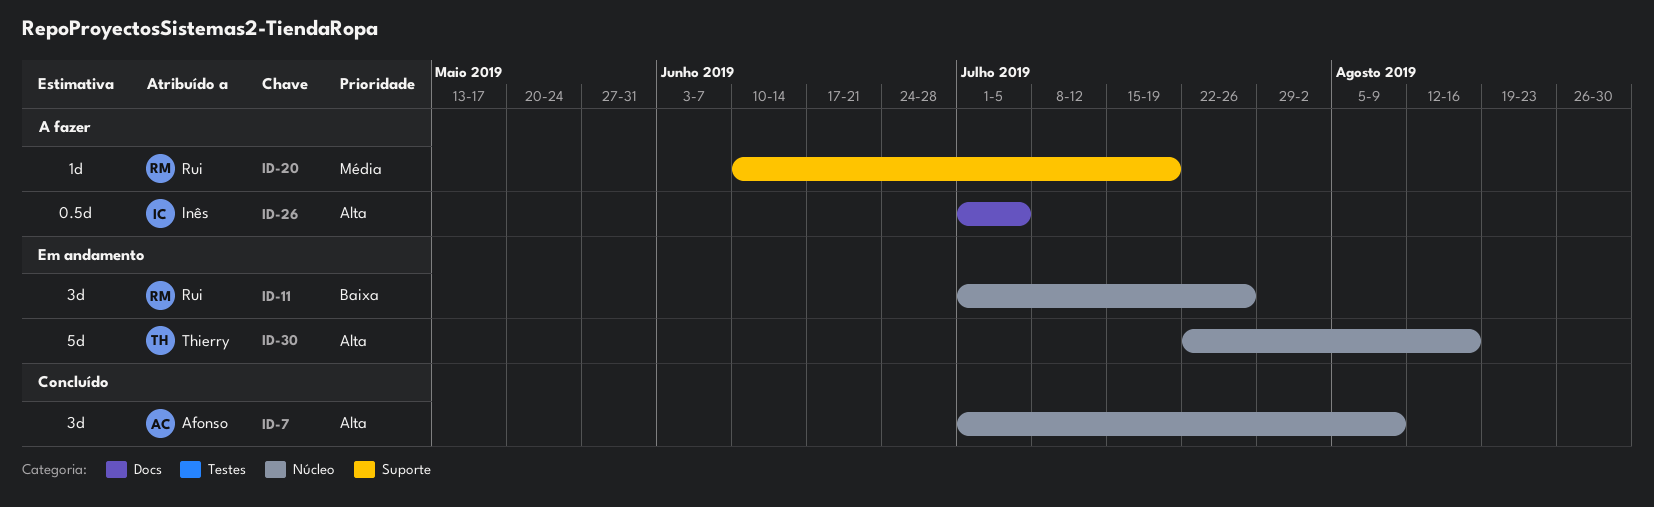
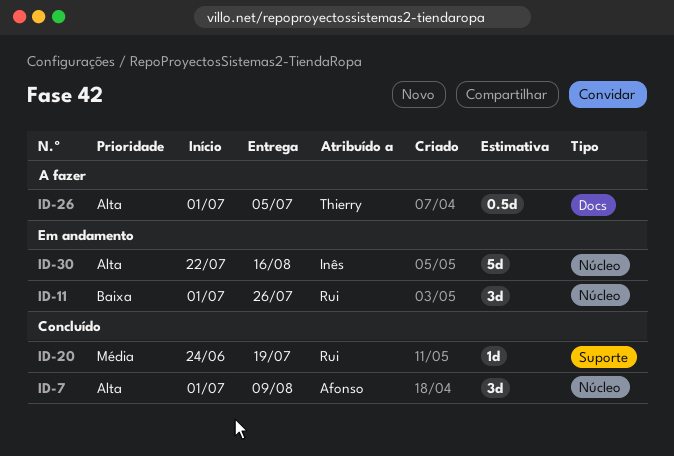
ID-20, status: A fazer -> Concluído
ID-20, start: Jun 10 -> Jun 24
ID-26, owner: Inês -> Thierry
ID-30, owner: Thierry -> Inês

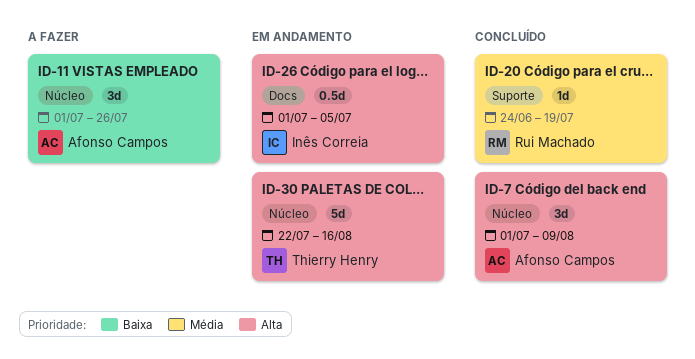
ID-11, status: Em andamento -> A fazer
ID-11, owner: Rui Machado -> Afonso Campos
ID-26, status: A fazer -> Em andamento
ID-26, owner: Thierry Henry -> Inês Correia
ID-30, owner: Inês Correia -> Thierry Henry

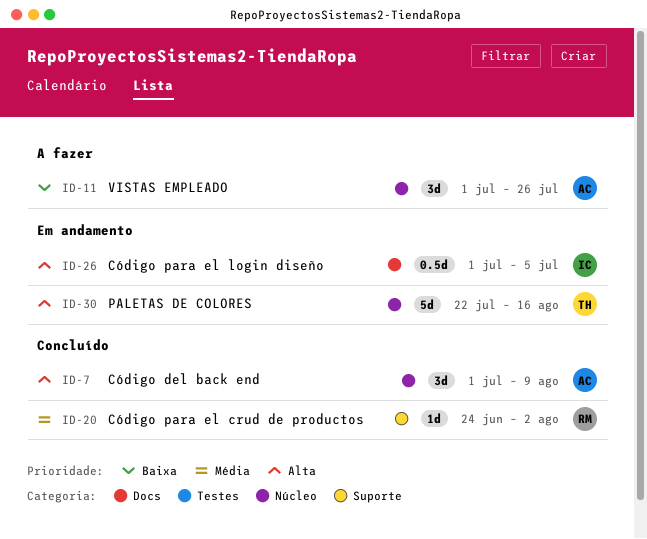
ID-20, due: Jul 19 -> Aug 2

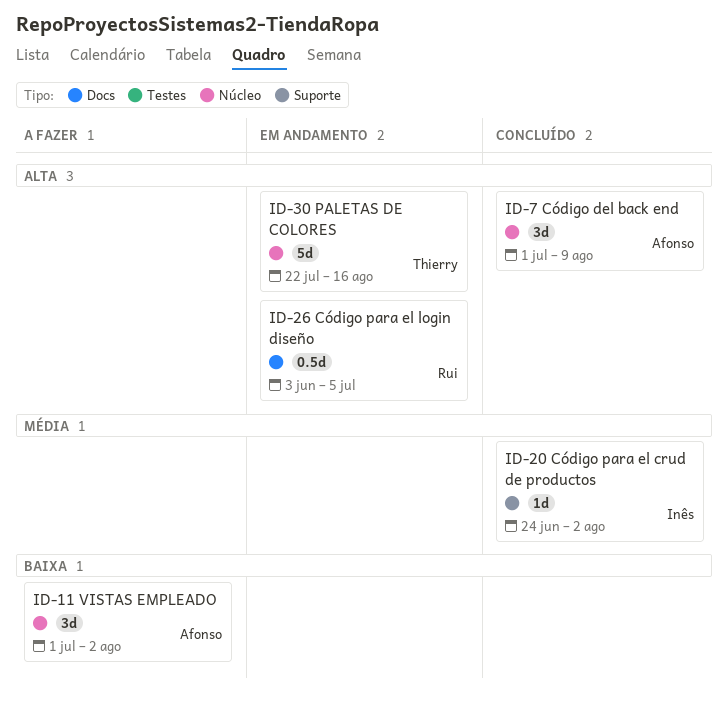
ID-11, due: Jul 26 -> Aug 2
ID-20, owner: Rui -> Inês
ID-26, owner: Inês -> Rui
ID-26, start: Jul 1 -> Jun 3

